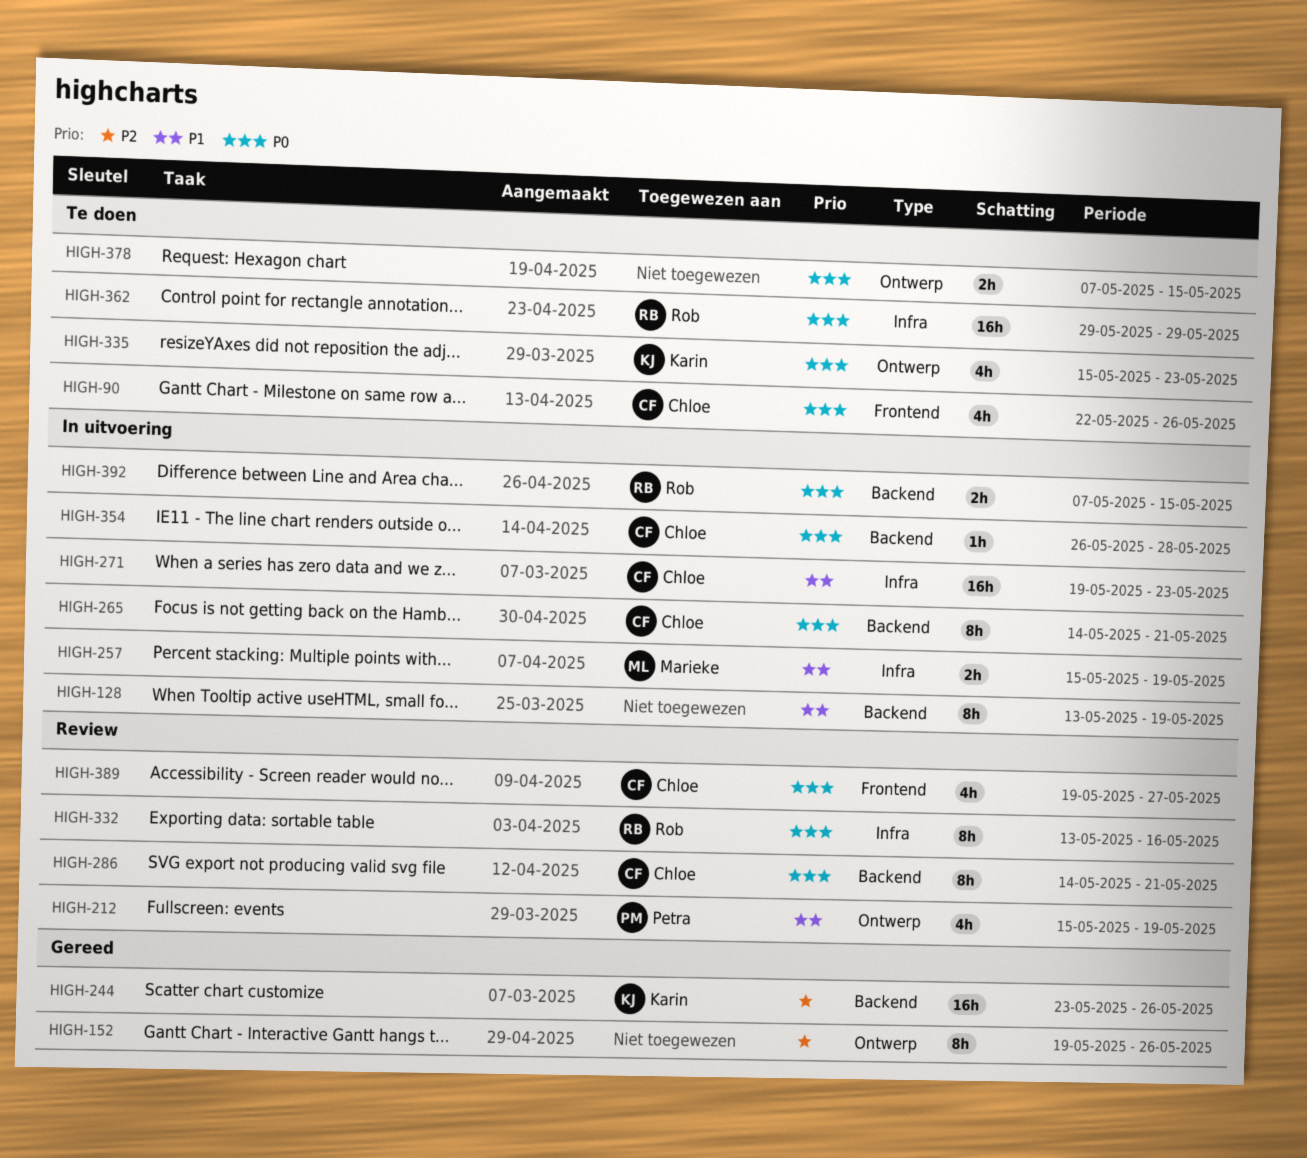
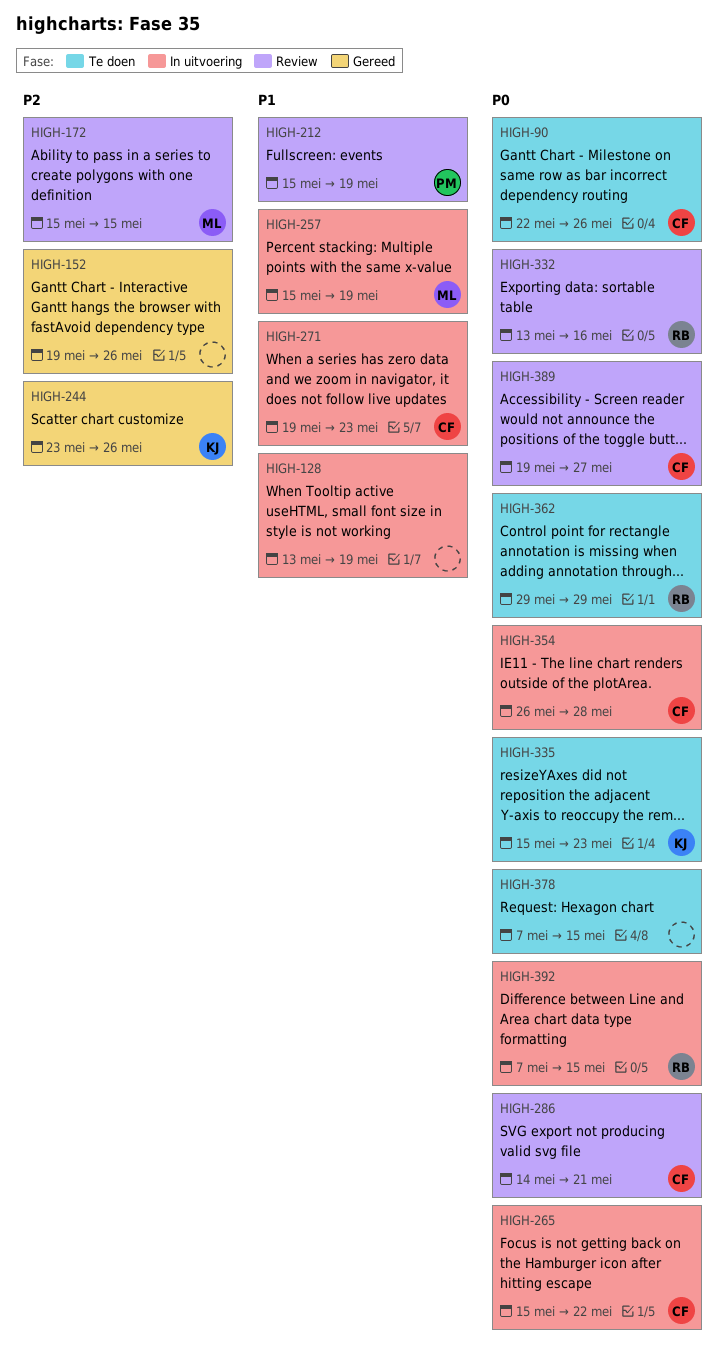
HIGH-172: none -> present
HIGH-265, start: May 14 -> May 15
HIGH-265, due: May 21 -> May 22

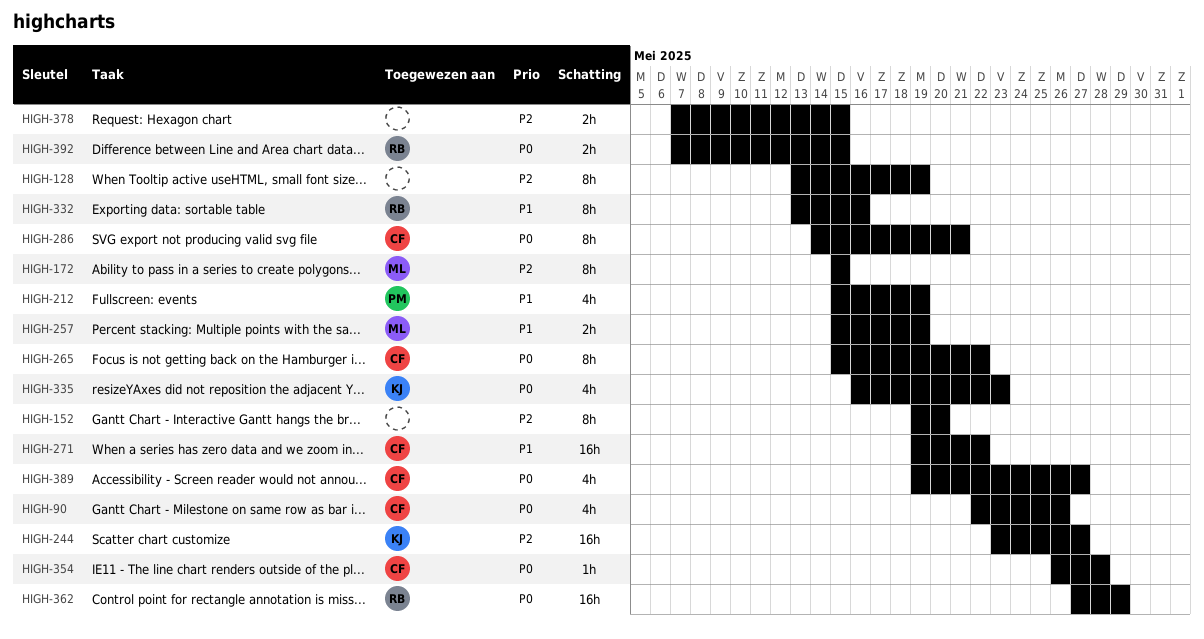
HIGH-128, priority: P1 -> P2
HIGH-152, due: May 26 -> May 20
HIGH-244, due: May 26 -> May 27
HIGH-271, due: May 23 -> May 22
HIGH-332, priority: P0 -> P1
HIGH-335, start: May 15 -> May 16
HIGH-362, start: May 29 -> May 27
HIGH-378, priority: P0 -> P2

